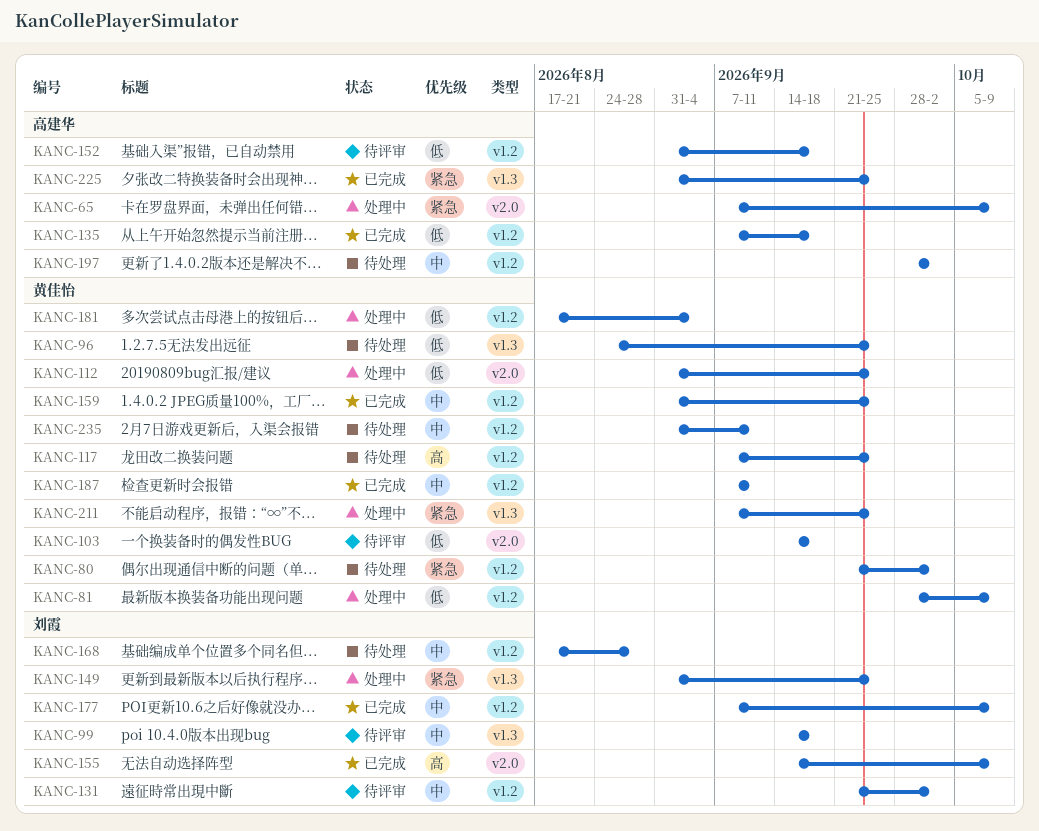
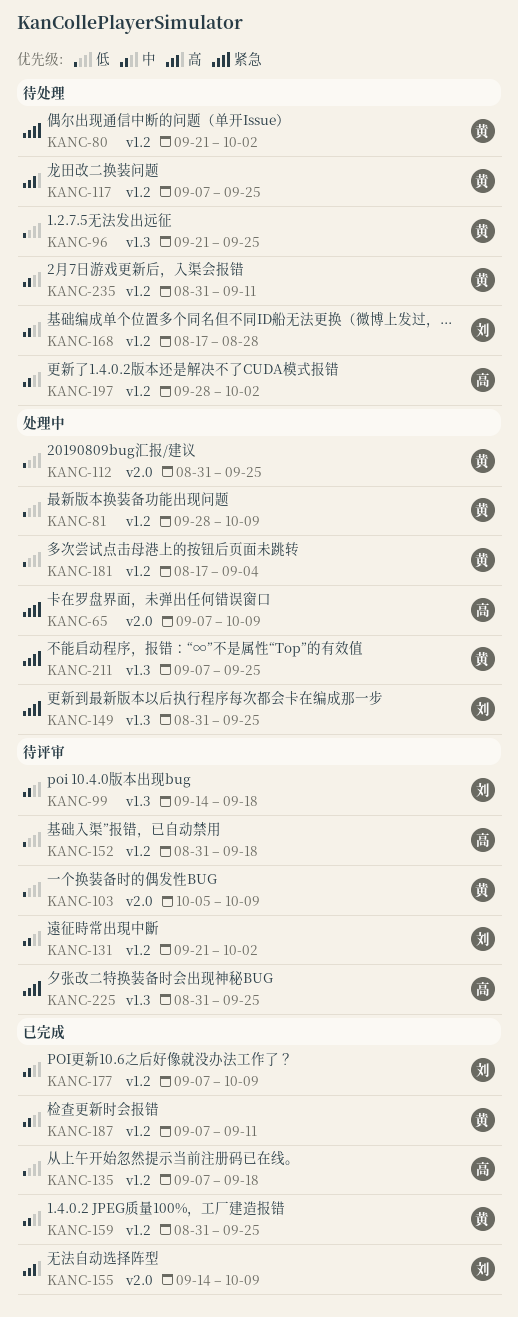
KANC-96, start: Aug 24 -> Sep 21
KANC-103, start: Sep 14 -> Oct 5
KANC-103, due: Sep 18 -> Oct 9
KANC-225, status: 已完成 -> 待评审

